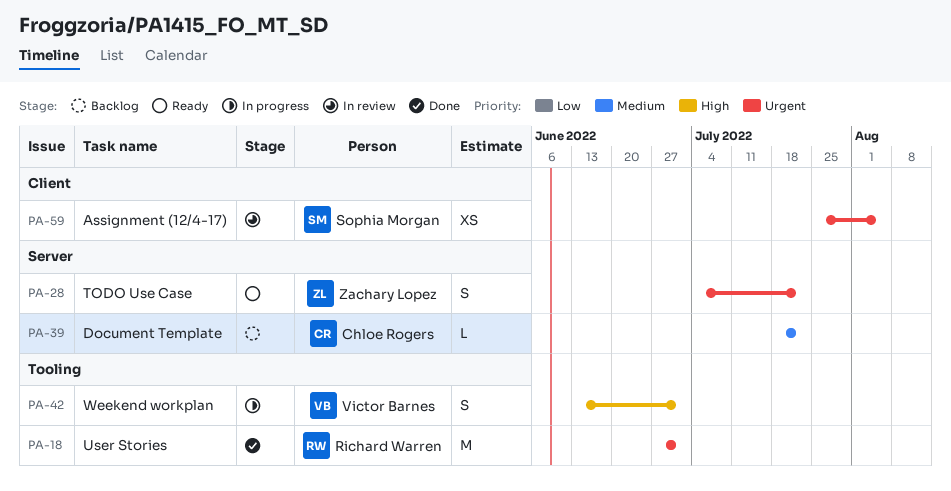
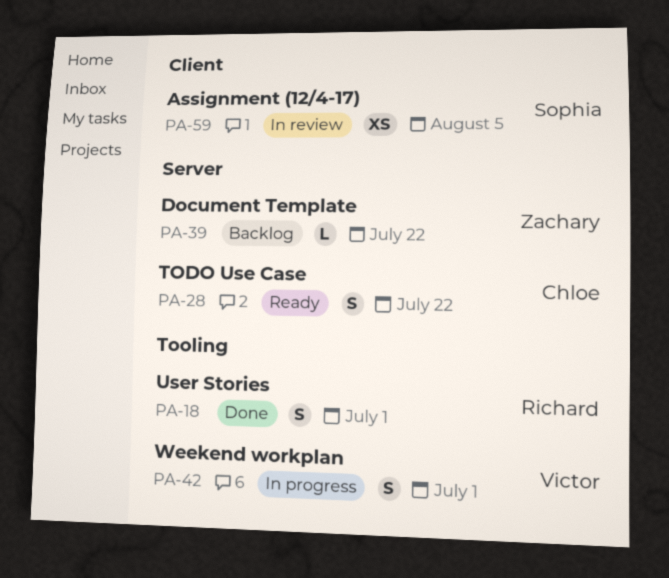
PA-18, estimate: M -> S
PA-28, owner: Zachary Lopez -> Chloe Rogers
PA-39, owner: Chloe Rogers -> Zachary Lopez

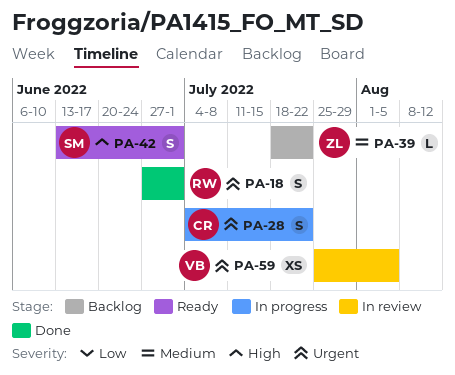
PA-28, status: Ready -> In progress
PA-42, status: In progress -> Ready
PA-42, owner: Victor -> Sophia
PA-59, owner: Sophia -> Victor

